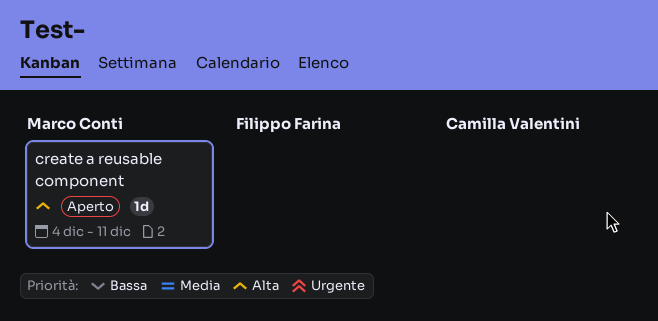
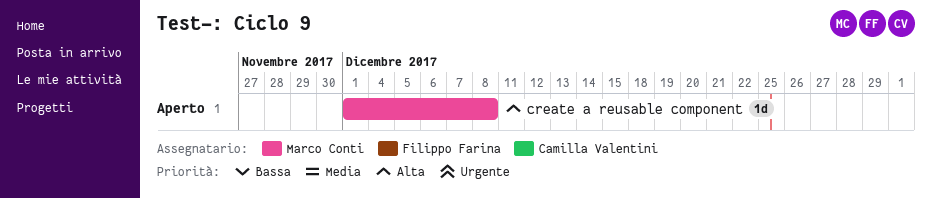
create a reusable component, start: Dec 4 -> Dec 1
create a reusable component, due: Dec 11 -> Dec 8

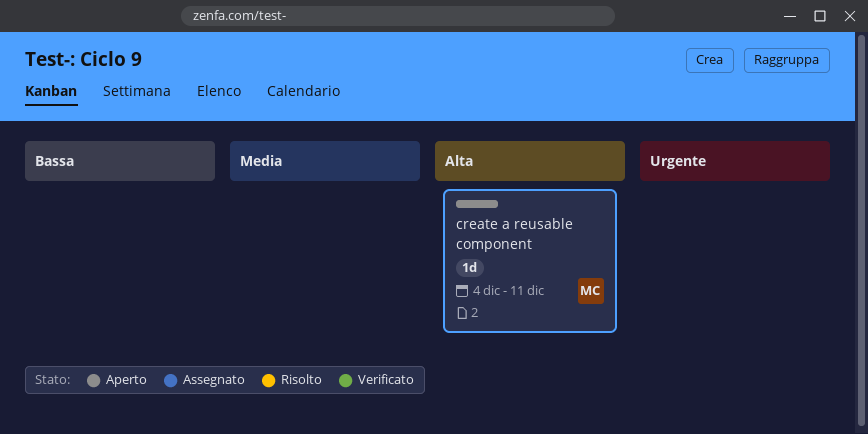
create a reusable component, start: Dec 1 -> Dec 4
create a reusable component, due: Dec 8 -> Dec 11

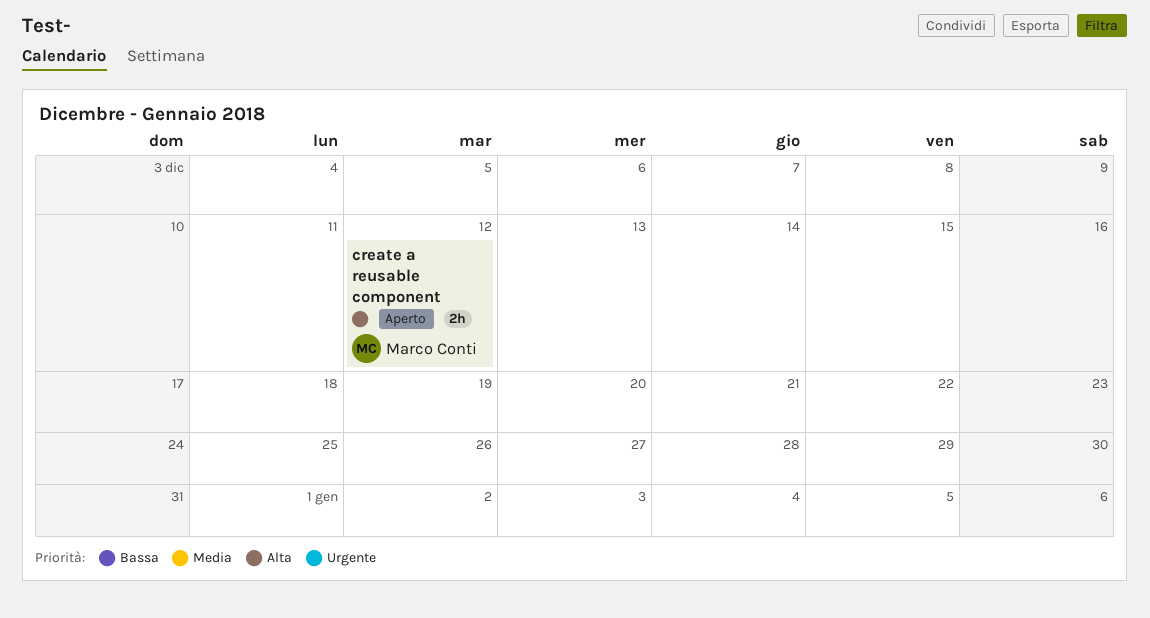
create a reusable component, estimate: 1d -> 2h
create a reusable component, due: Dec 11 -> Dec 12

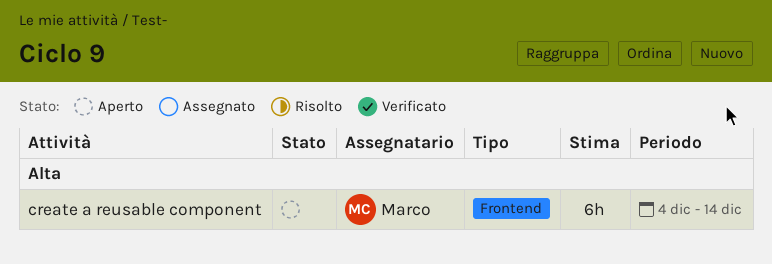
create a reusable component, estimate: 2h -> 6h
create a reusable component, due: Dec 12 -> Dec 14

